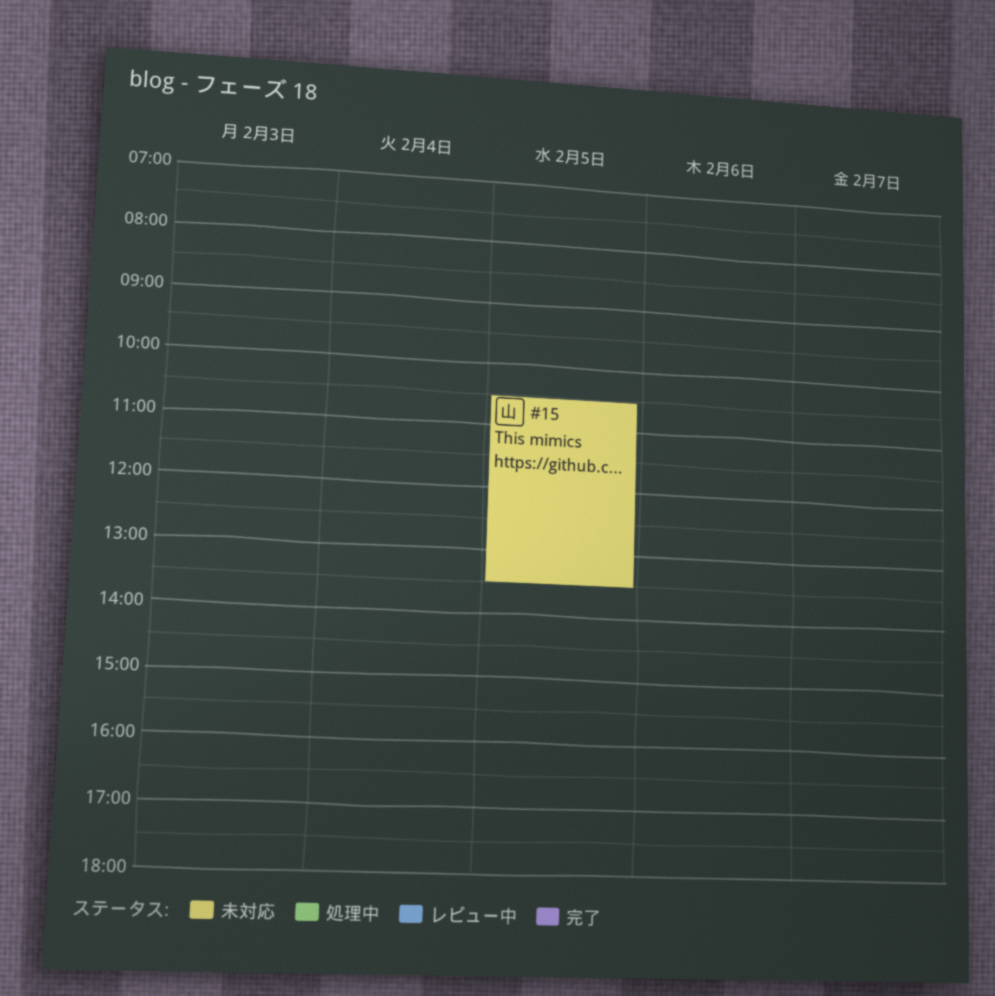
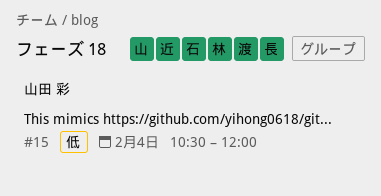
#15, day: Feb 5 -> Feb 4
#15, ends: 13:30 -> 12:00

